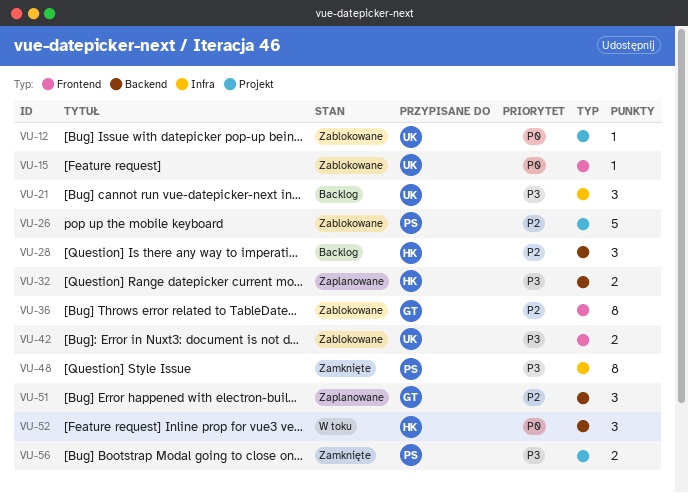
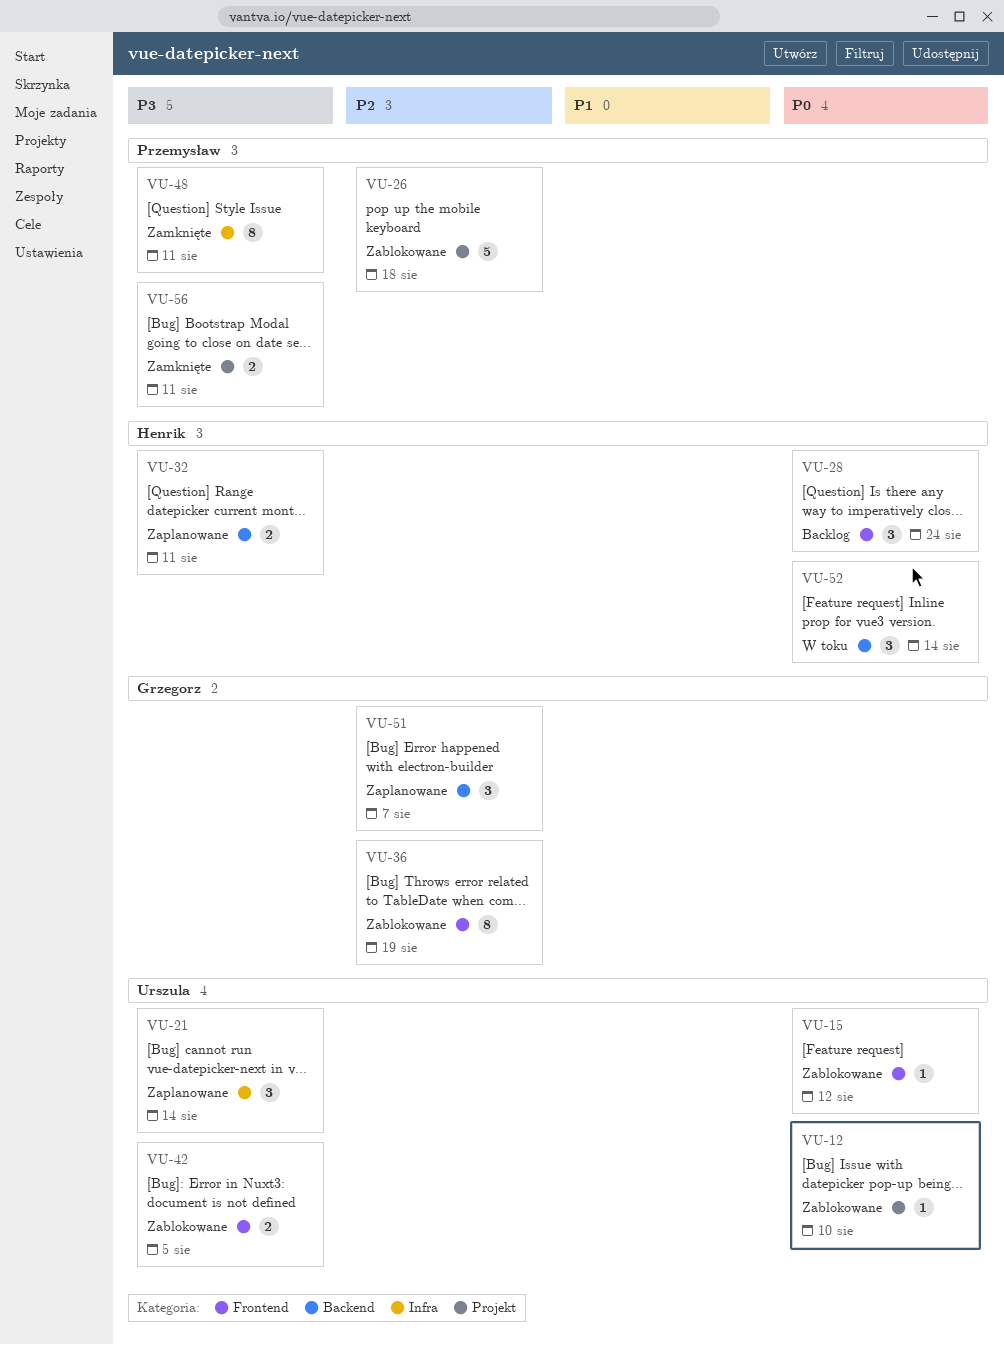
VU-21, status: Backlog -> Zaplanowane
VU-28, priority: P2 -> P0
VU-28, label: Backend -> Frontend

